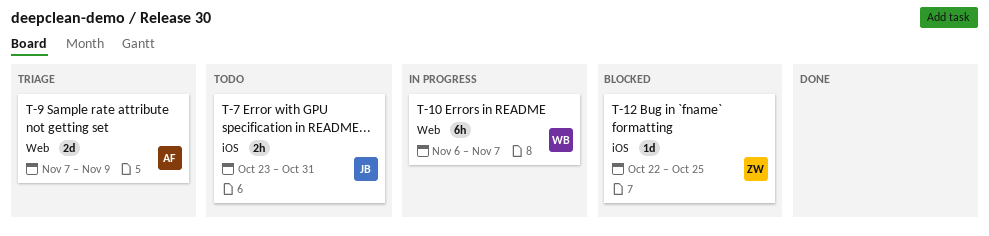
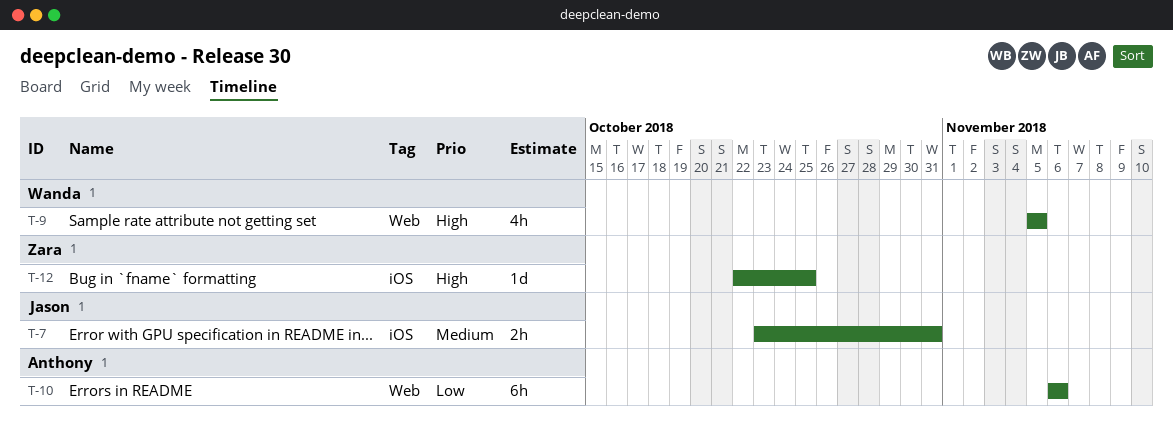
T-9, owner: Anthony -> Wanda
T-9, estimate: 2d -> 4h
T-9, start: Nov 7 -> Nov 5
T-9, due: Nov 9 -> Nov 5
T-10, owner: Wanda -> Anthony
T-10, due: Nov 7 -> Nov 6

